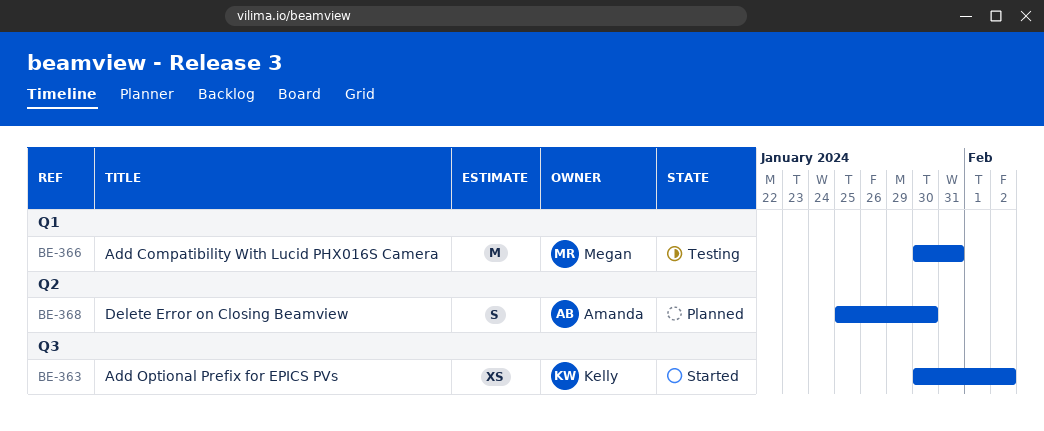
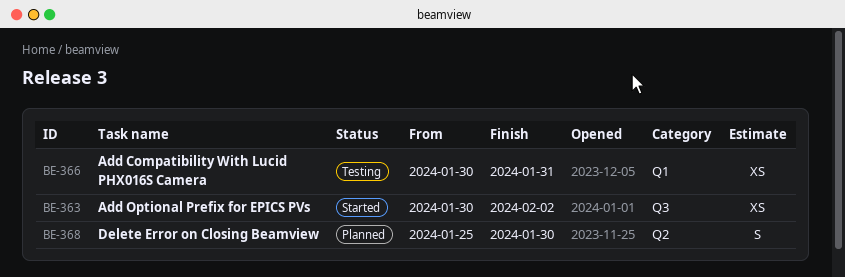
BE-366, estimate: M -> XS

